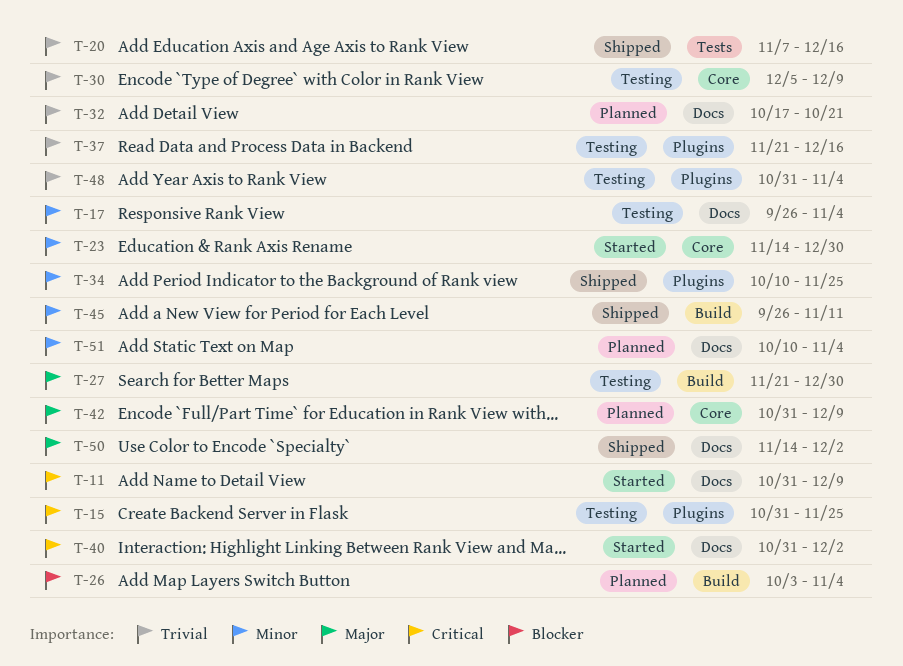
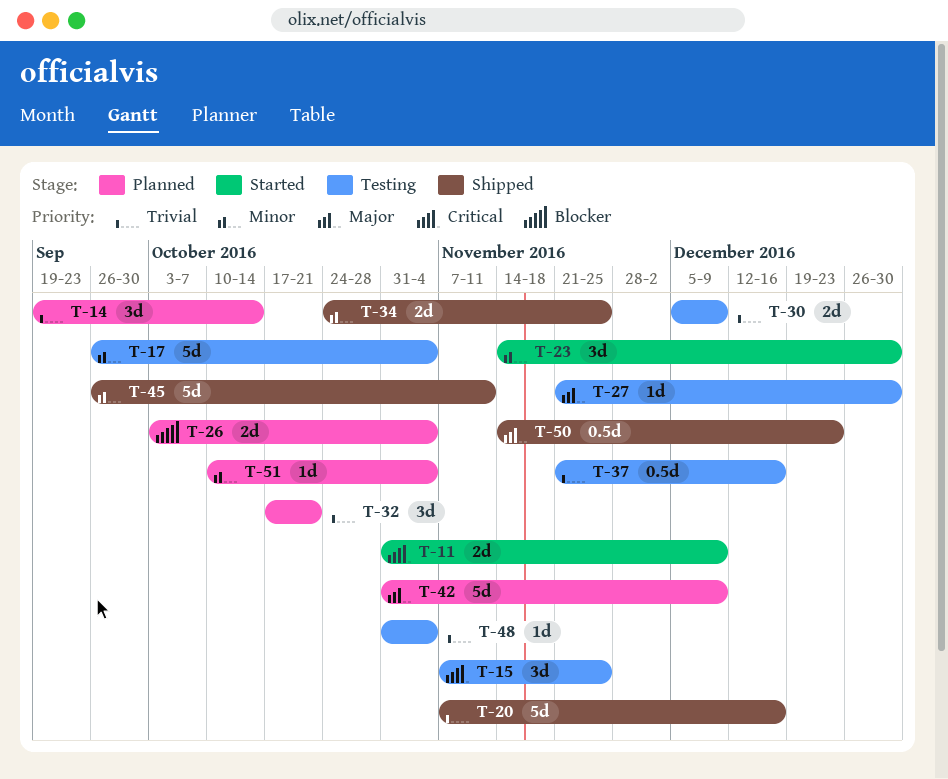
T-14: none -> present
T-15, start: Oct 31 -> Nov 7
T-34, start: Oct 10 -> Oct 24
T-40: present -> none
T-50, due: Dec 2 -> Dec 23

